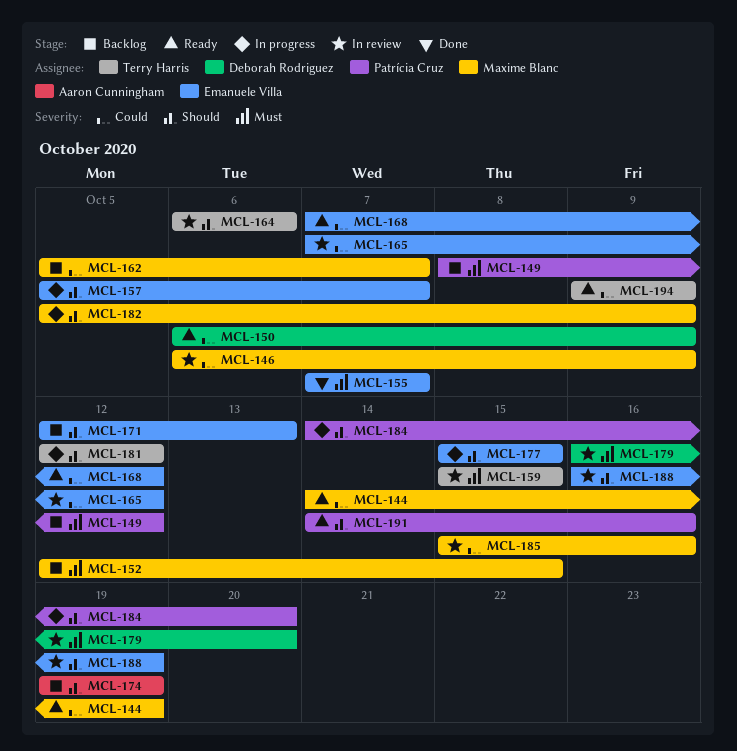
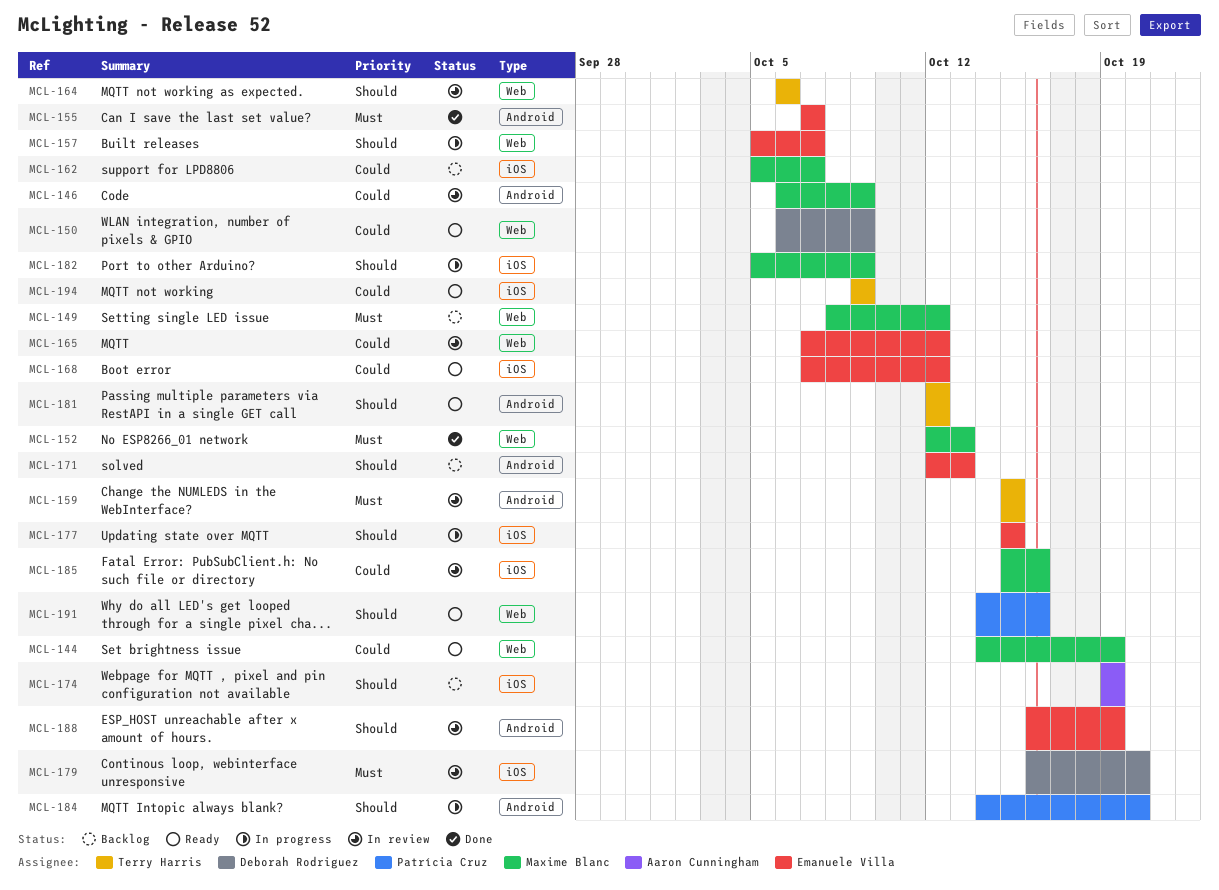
MCL-149, owner: Patrícia Cruz -> Maxime Blanc
MCL-152, status: Backlog -> Done
MCL-152, due: Oct 15 -> Oct 13
MCL-181, status: In progress -> Ready

